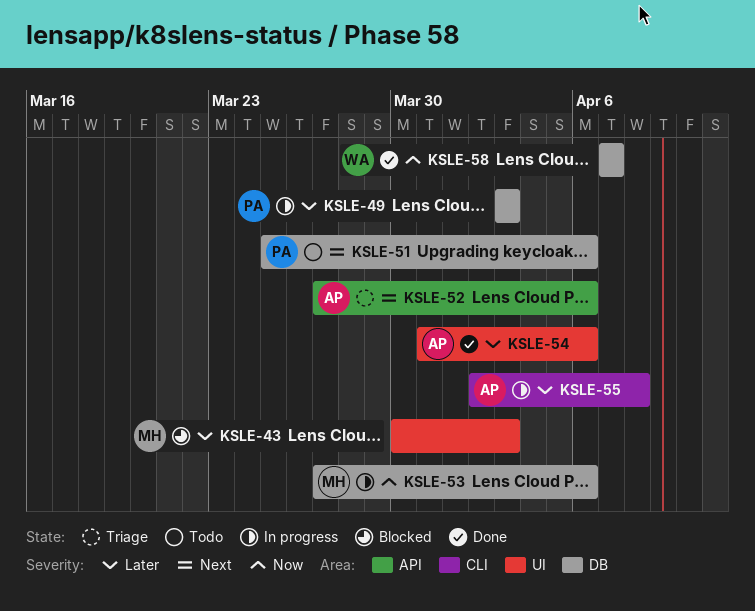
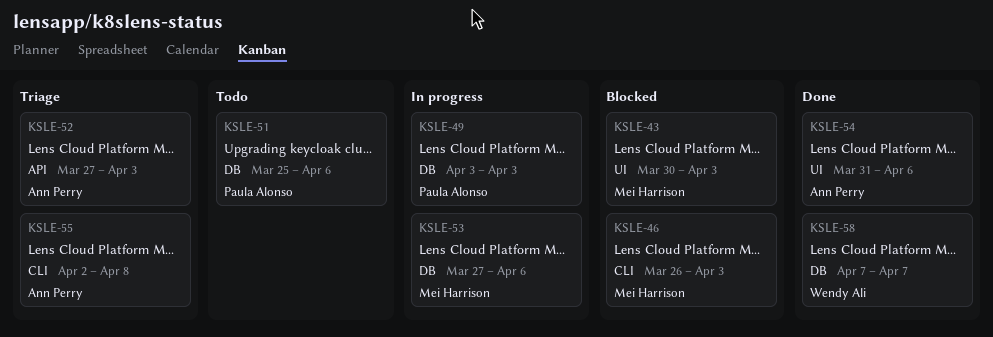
KSLE-46: none -> present
KSLE-52, due: Apr 6 -> Apr 3
KSLE-55, status: In progress -> Triage

